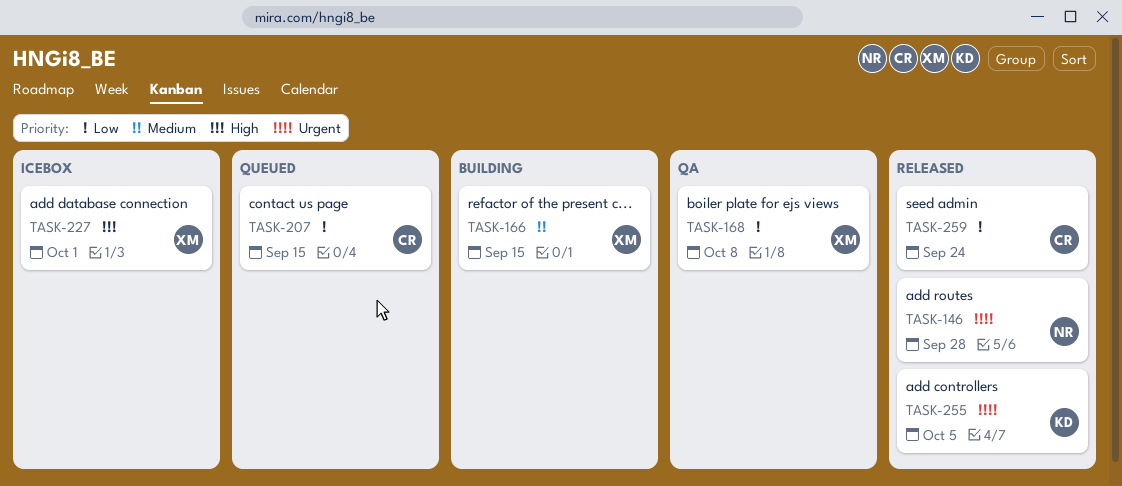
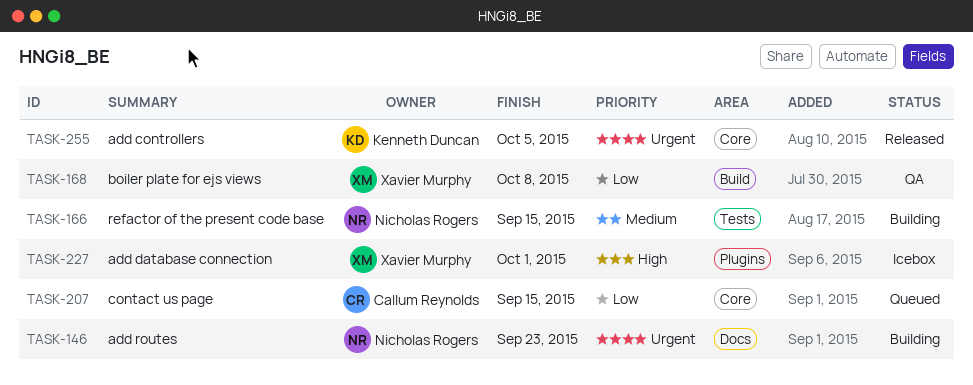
TASK-146, status: Released -> Building
TASK-146, due: Sep 28 -> Sep 23
TASK-166, owner: Xavier Murphy -> Nicholas Rogers
TASK-259: present -> none

